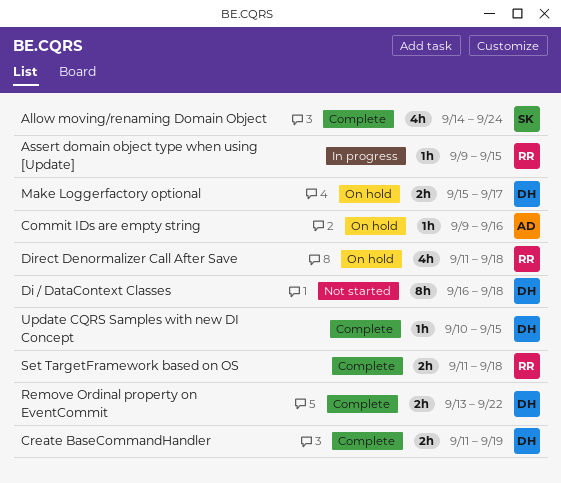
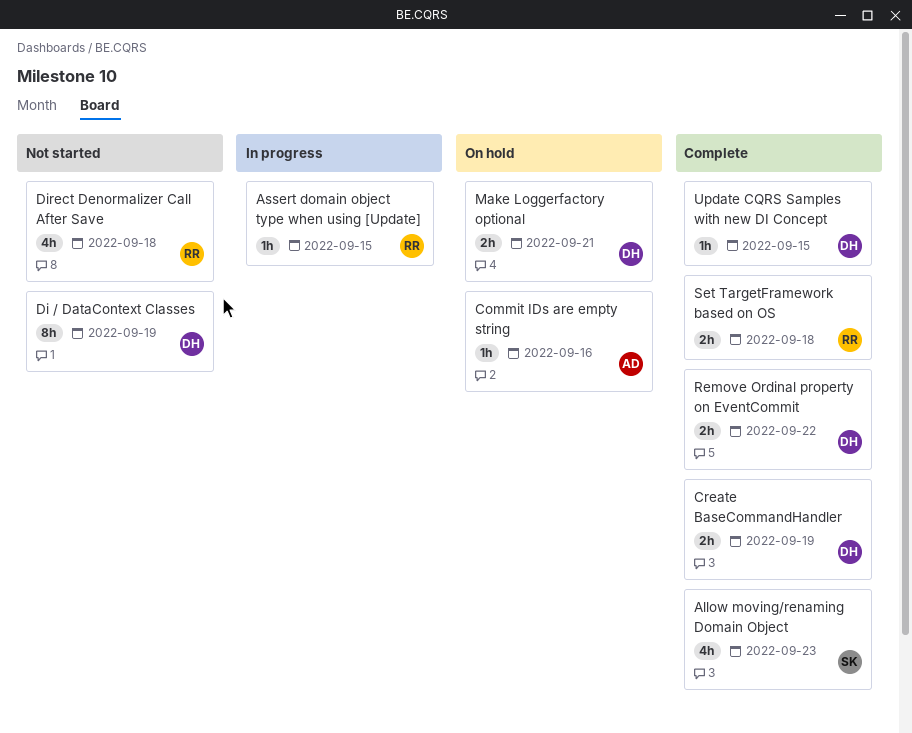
Allow moving/renaming Domain Object, due: Sep 24 -> Sep 23
Di / DataContext Classes, due: Sep 18 -> Sep 19
Direct Denormalizer Call After Save, status: On hold -> Not started
Make Loggerfactory optional, due: Sep 17 -> Sep 21

